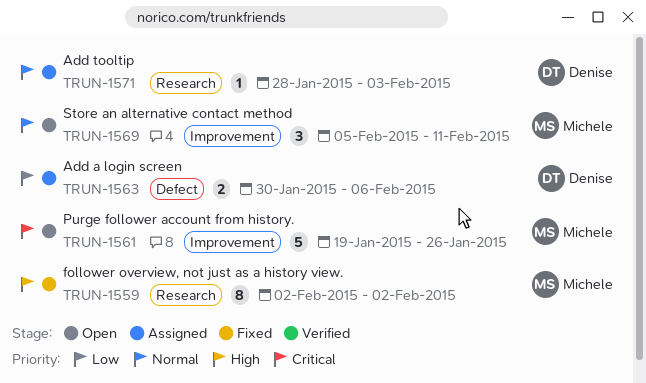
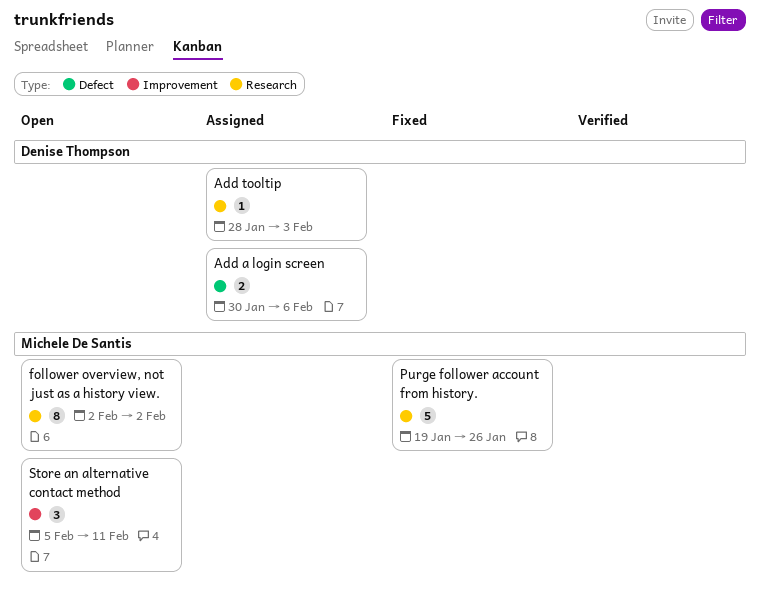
follower overview, not just as a history view., status: Fixed -> Open
Purge follower account from history., status: Open -> Fixed
Purge follower account from history., label: Improvement -> Research

